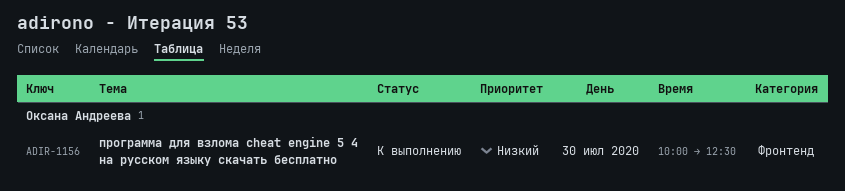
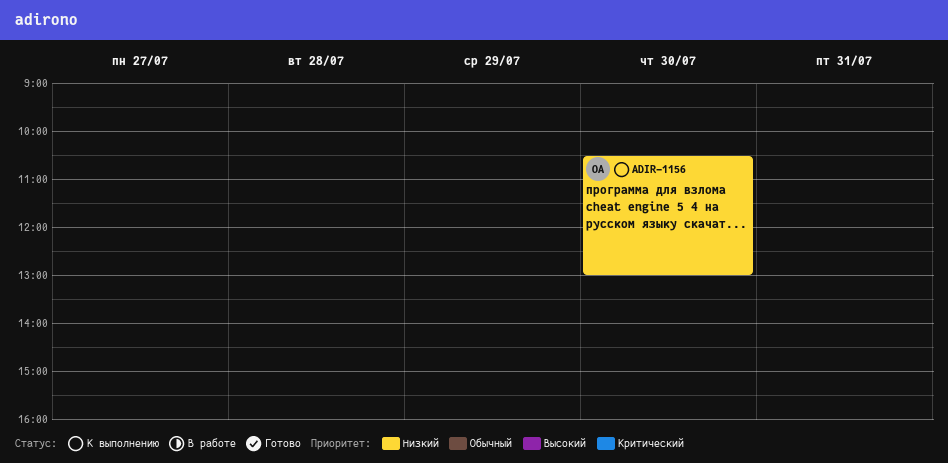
ADIR-1156, begins: 10:00 -> 10:30
ADIR-1156, ends: 12:30 -> 13:00

